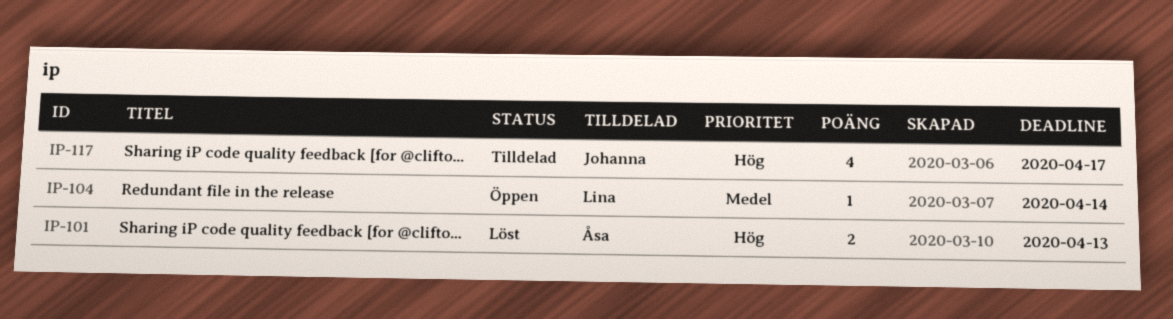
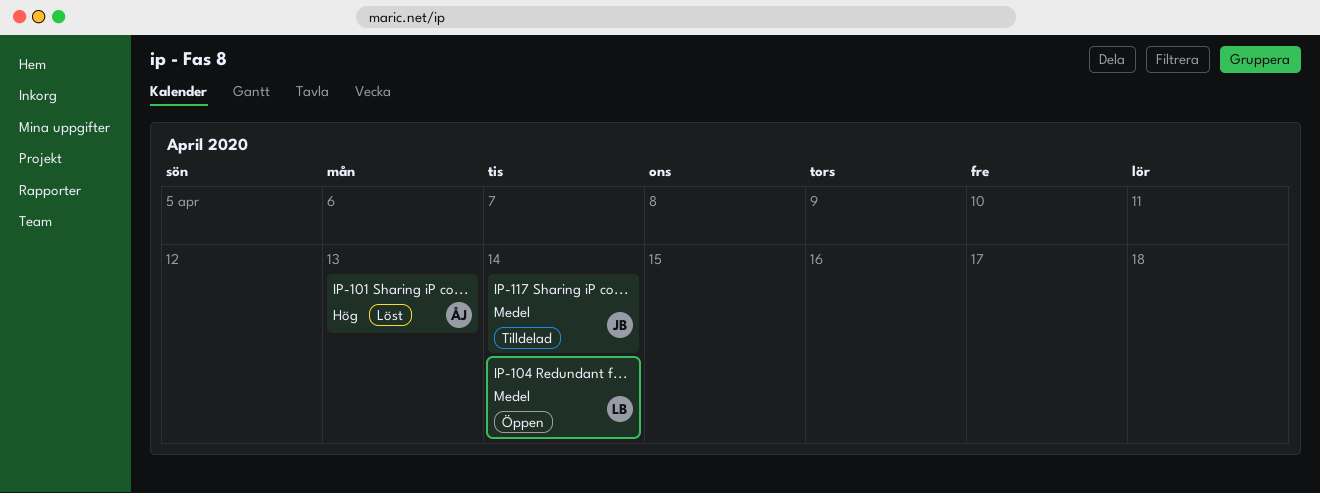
IP-117, priority: Hög -> Medel
IP-117, due: Apr 17 -> Apr 14

